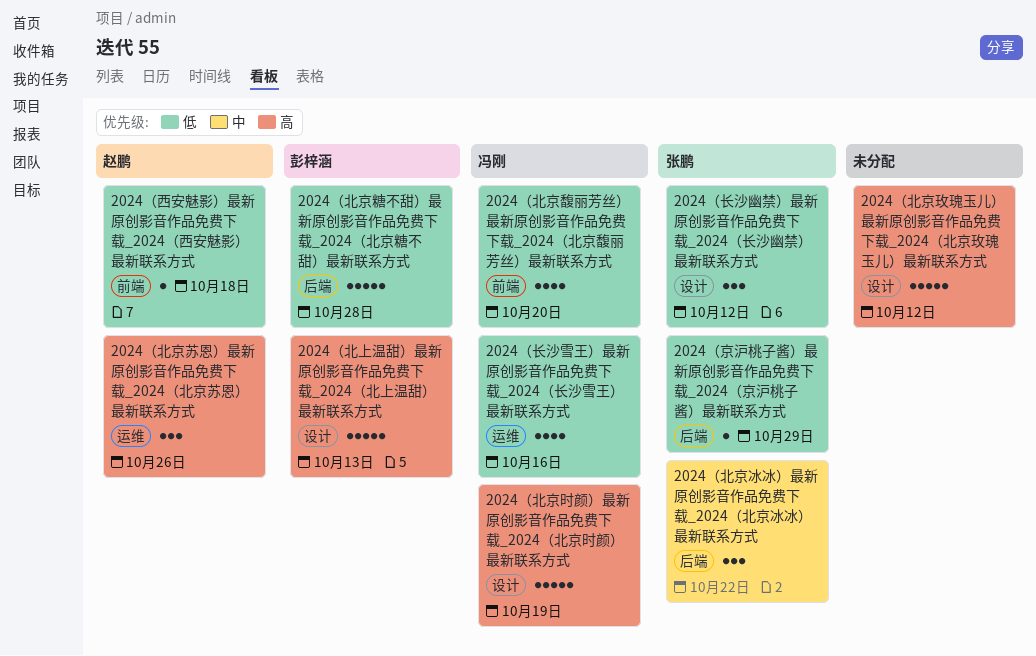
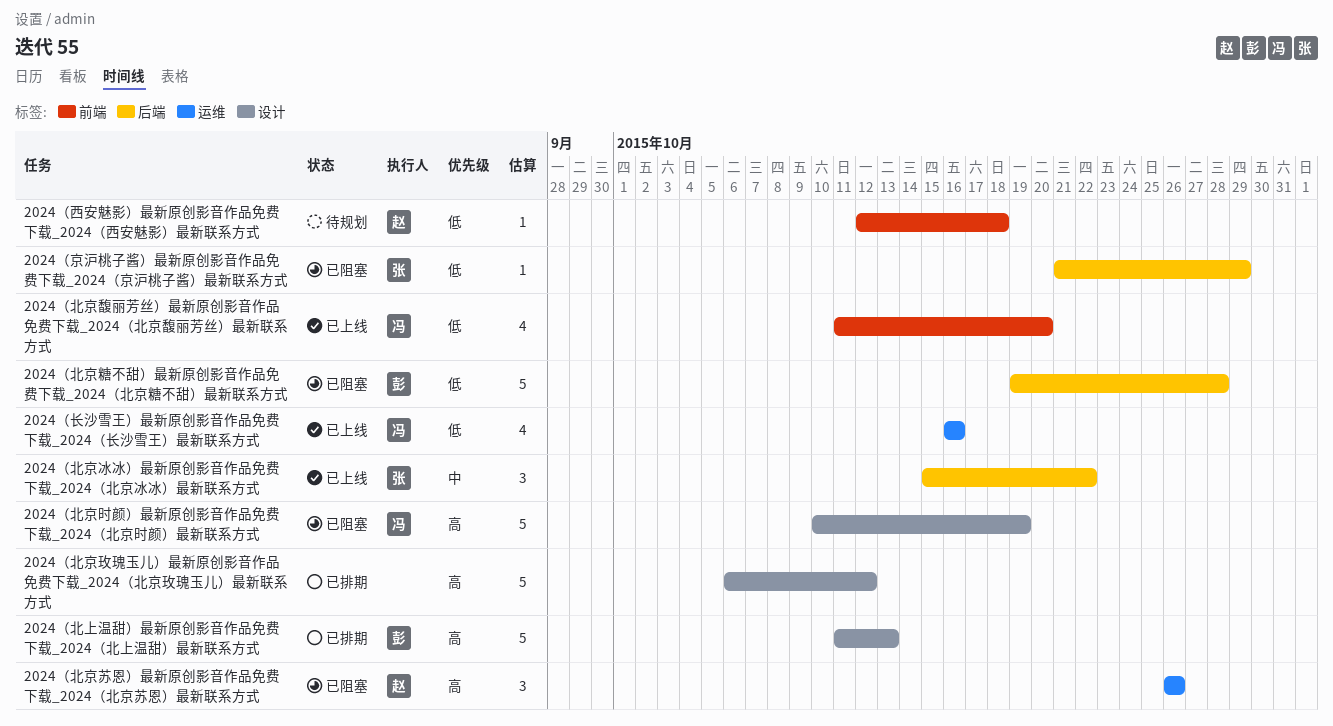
2024（长沙幽禁）最新原创影音作品免费下载_2024（长沙幽禁）最新联系方式: present -> none

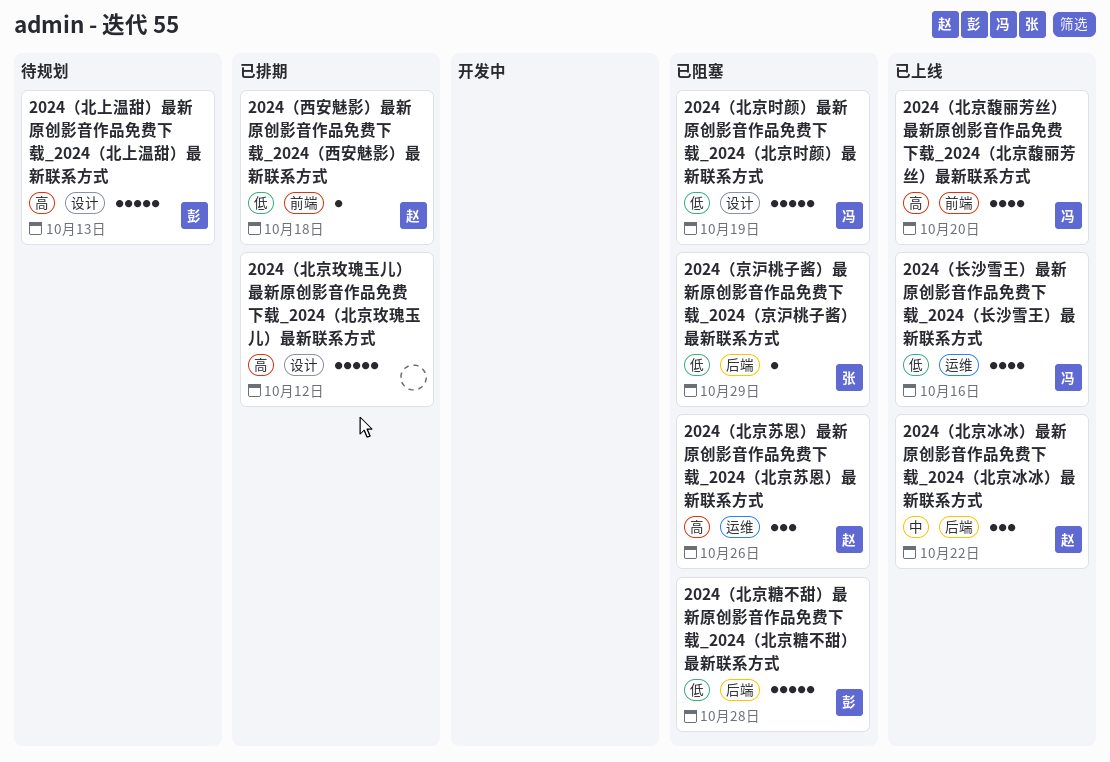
2024（北上温甜）最新原创影音作品免费下载_2024（北上温甜）最新联系方式, status: 已排期 -> 待规划
2024（北京冰冰）最新原创影音作品免费下载_2024（北京冰冰）最新联系方式, owner: 张 -> 赵
2024（北京时颜）最新原创影音作品免费下载_2024（北京时颜）最新联系方式, priority: 高 -> 低
2024（北京馥丽芳丝）最新原创影音作品免费下载_2024（北京馥丽芳丝）最新联系方式, priority: 低 -> 高
2024（西安魅影）最新原创影音作品免费下载_2024（西安魅影）最新联系方式, status: 待规划 -> 已排期

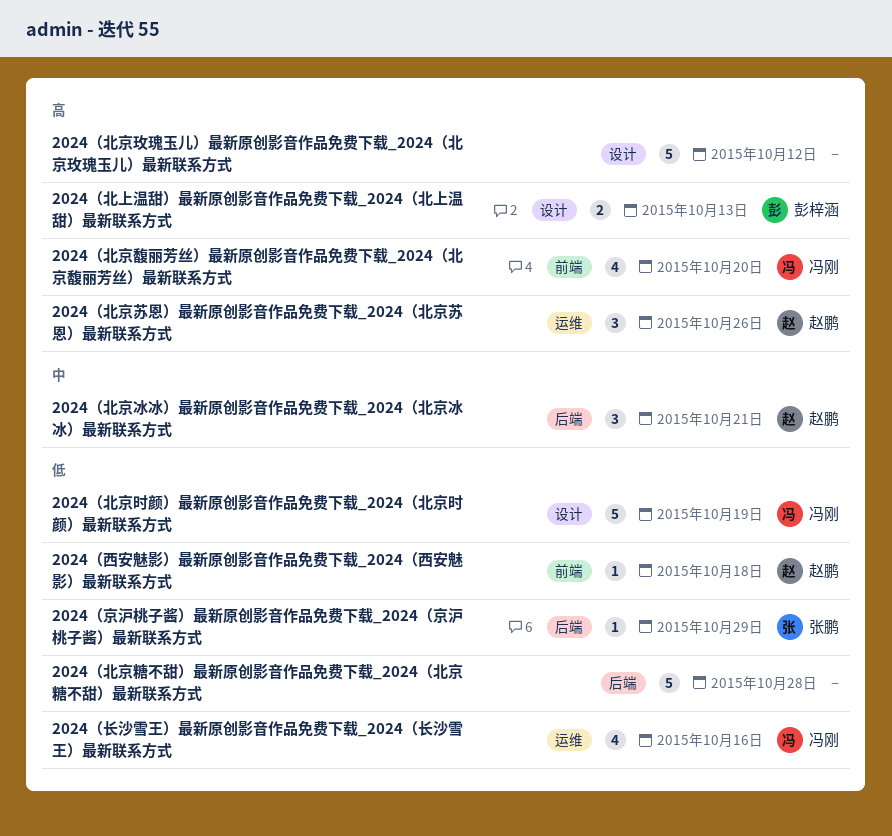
2024（北上温甜）最新原创影音作品免费下载_2024（北上温甜）最新联系方式, estimate: 5 -> 2
2024（北京冰冰）最新原创影音作品免费下载_2024（北京冰冰）最新联系方式, due: Oct 22 -> Oct 21
2024（北京糖不甜）最新原创影音作品免费下载_2024（北京糖不甜）最新联系方式, owner: 彭梓涵 -> none

